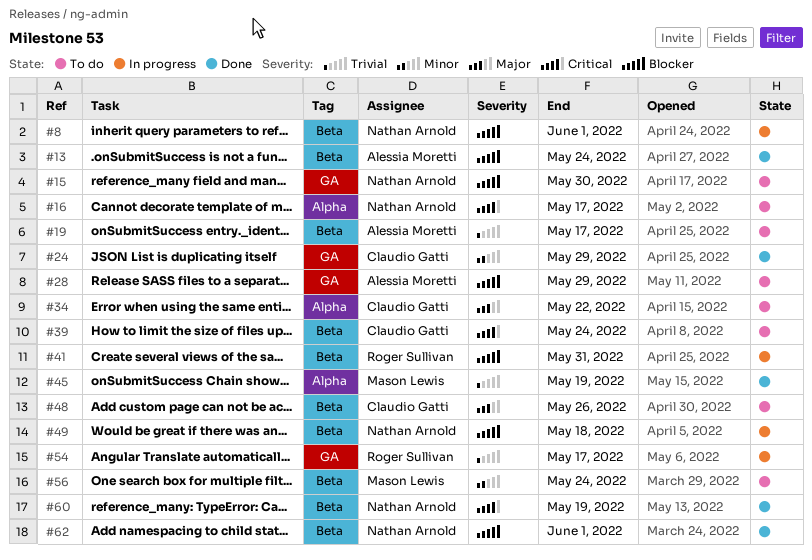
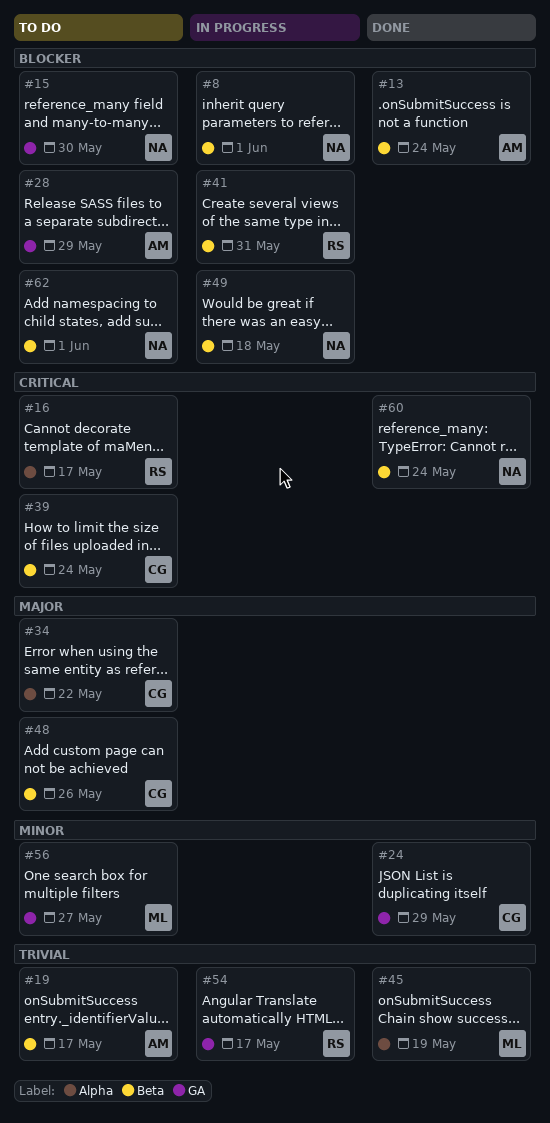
#16, owner: Nathan Arnold -> Roger Sullivan
#56, label: Beta -> GA
#56, due: May 24 -> May 27
#60, due: May 19 -> May 24
#62, status: Done -> To do

